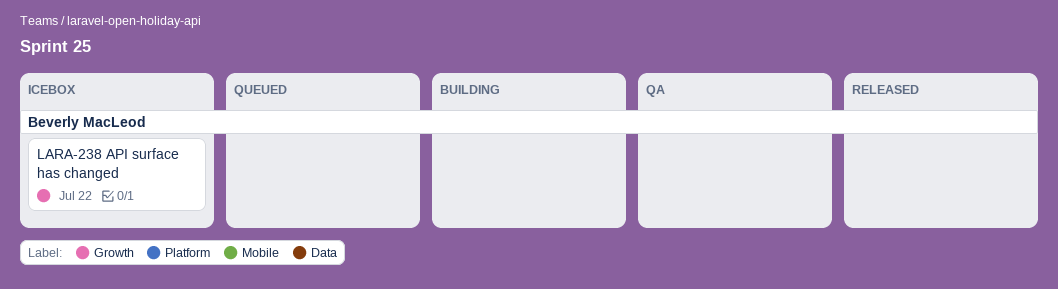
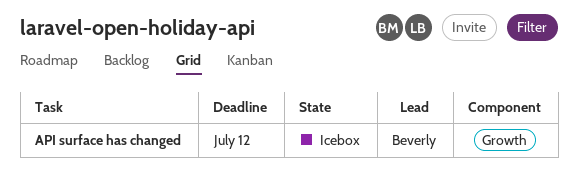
API surface has changed, due: Jul 22 -> Jul 12

